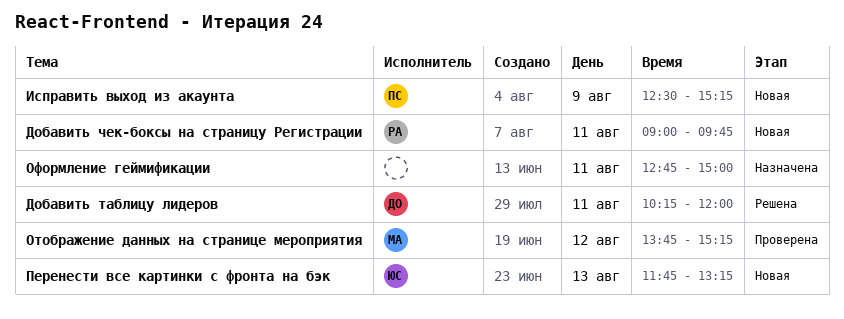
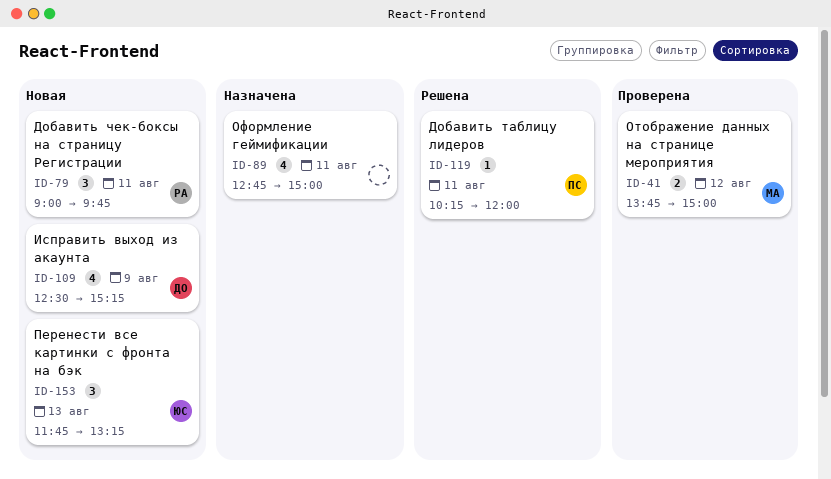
Добавить таблицу лидеров, owner: ДО -> ПС
Исправить выход из акаунта, owner: ПС -> ДО
Отображение данных на странице мероприятия, ends: 15:15 -> 15:00

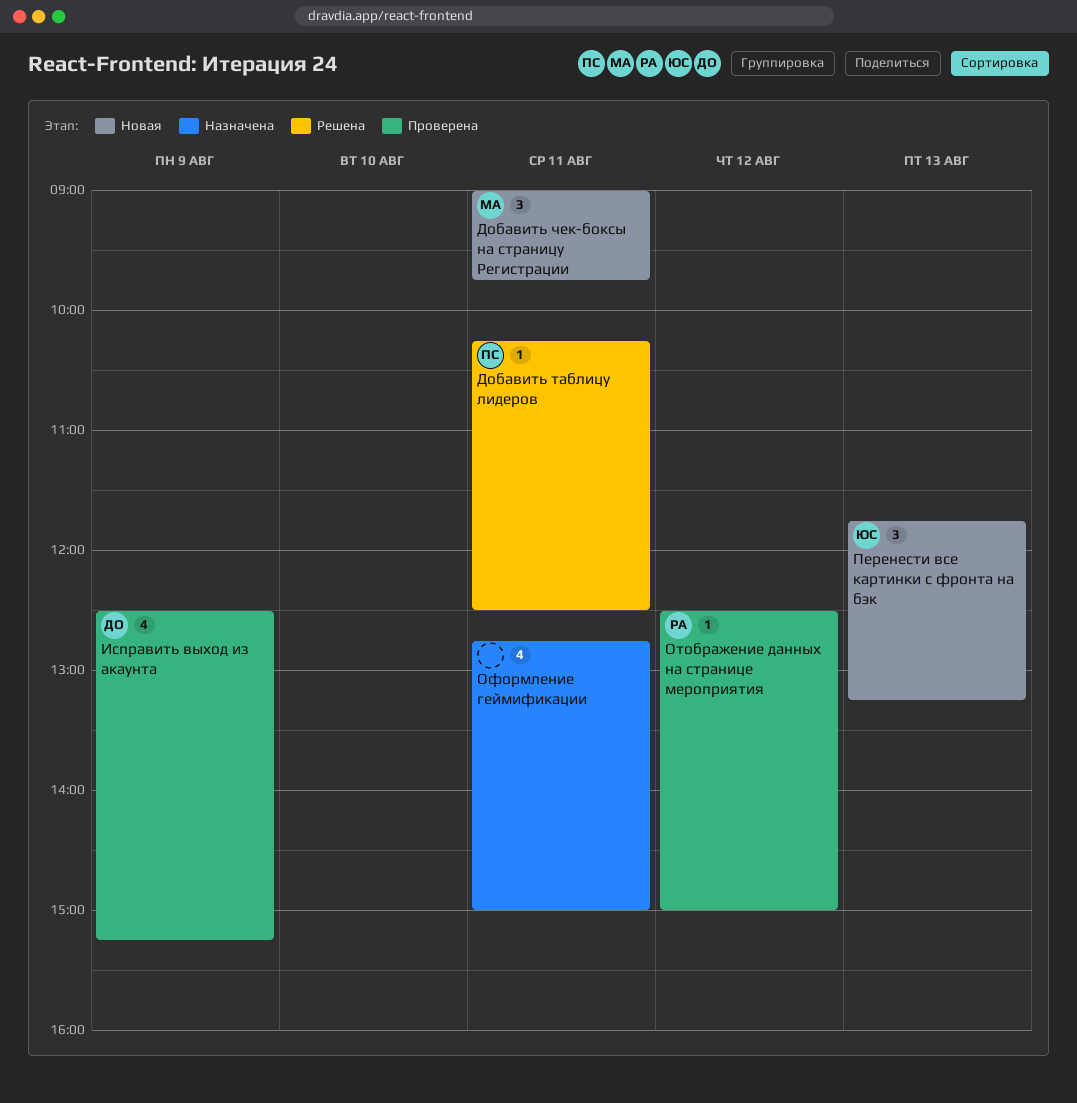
Добавить таблицу лидеров, ends: 12:00 -> 12:30
Добавить чек-боксы на страницу Регистрации, owner: РА -> МА
Исправить выход из акаунта, status: Новая -> Проверена
Отображение данных на странице мероприятия, owner: МА -> РА
Отображение данных на странице мероприятия, estimate: 2 -> 1
Отображение данных на странице мероприятия, begins: 13:45 -> 12:30

